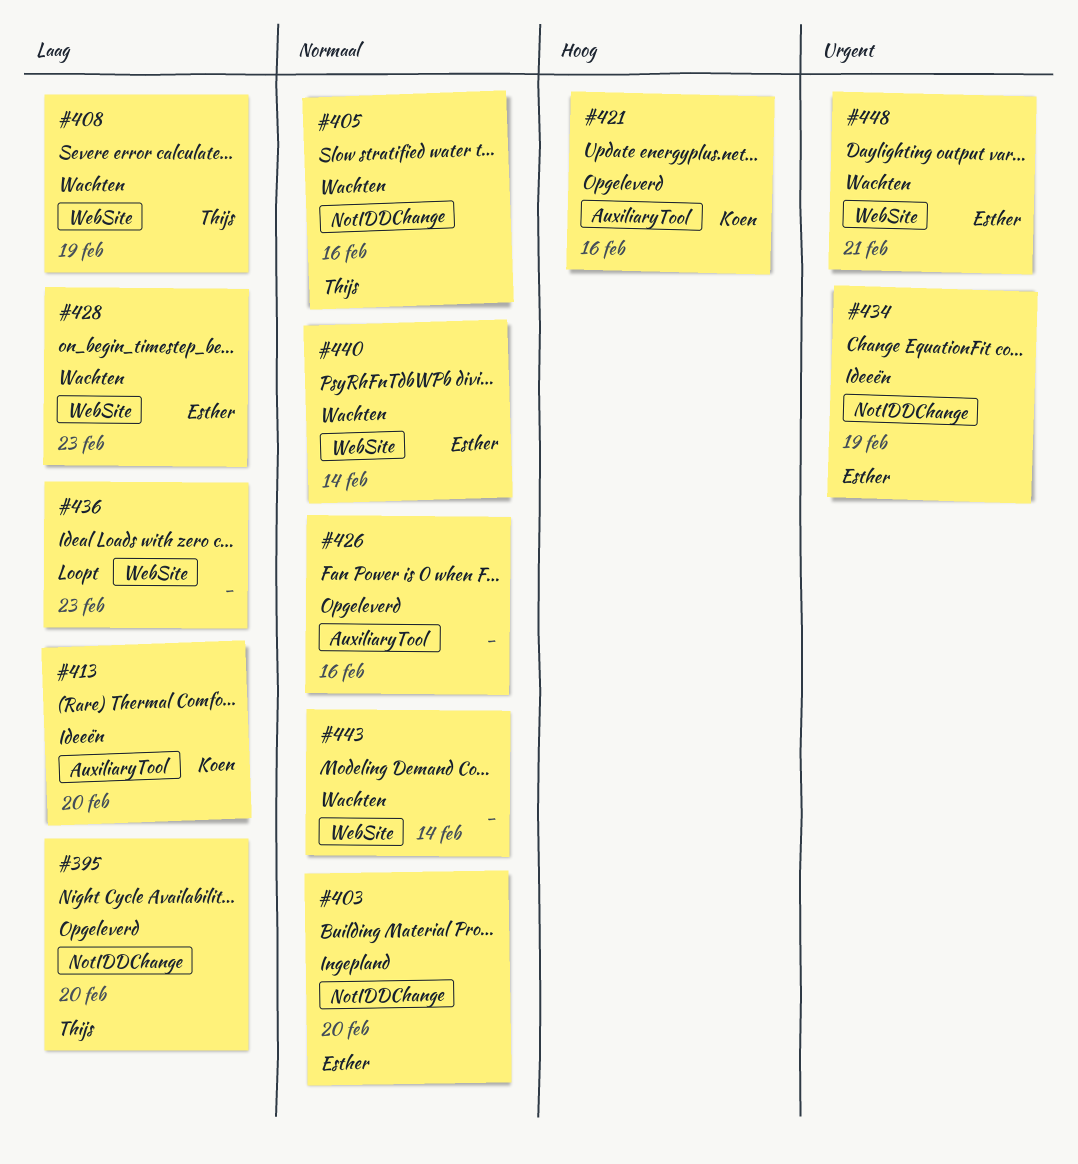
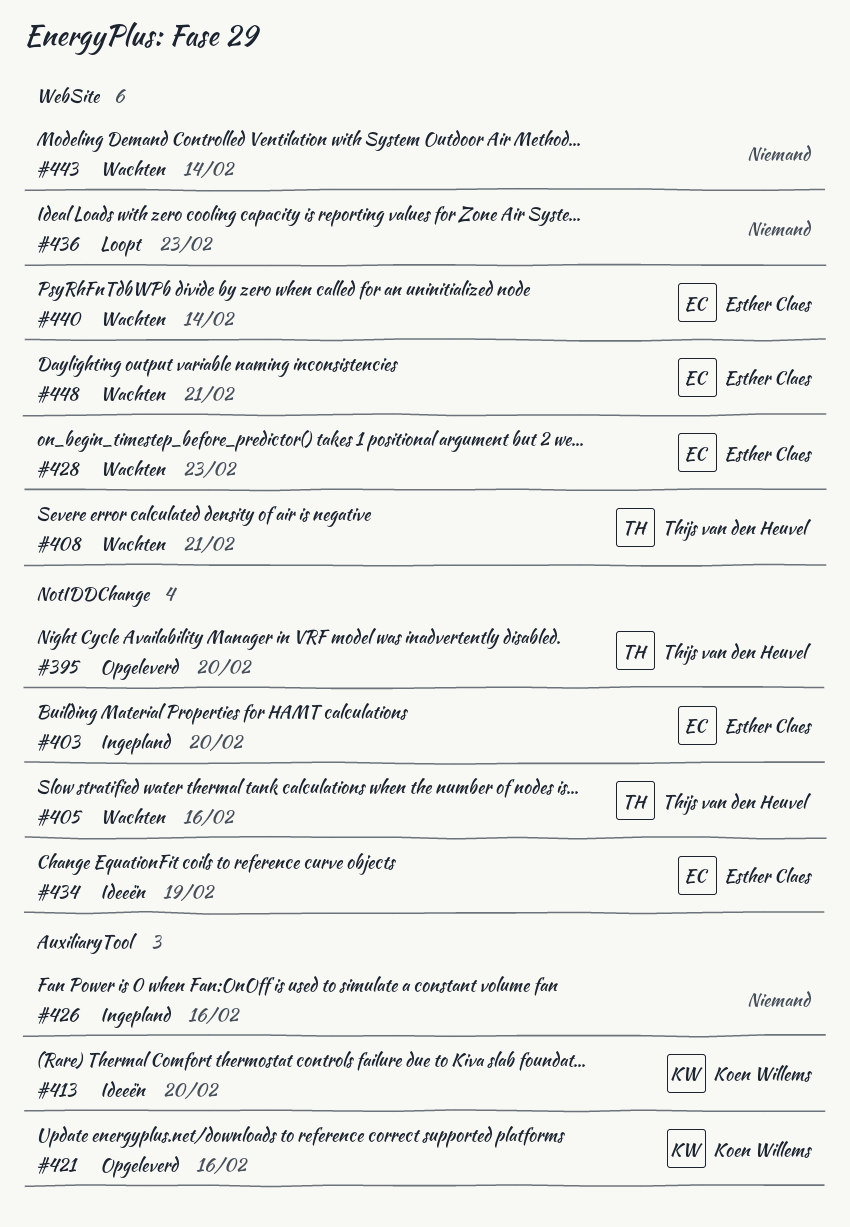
#408, due: Feb 19 -> Feb 21
#426, status: Opgeleverd -> Ingepland

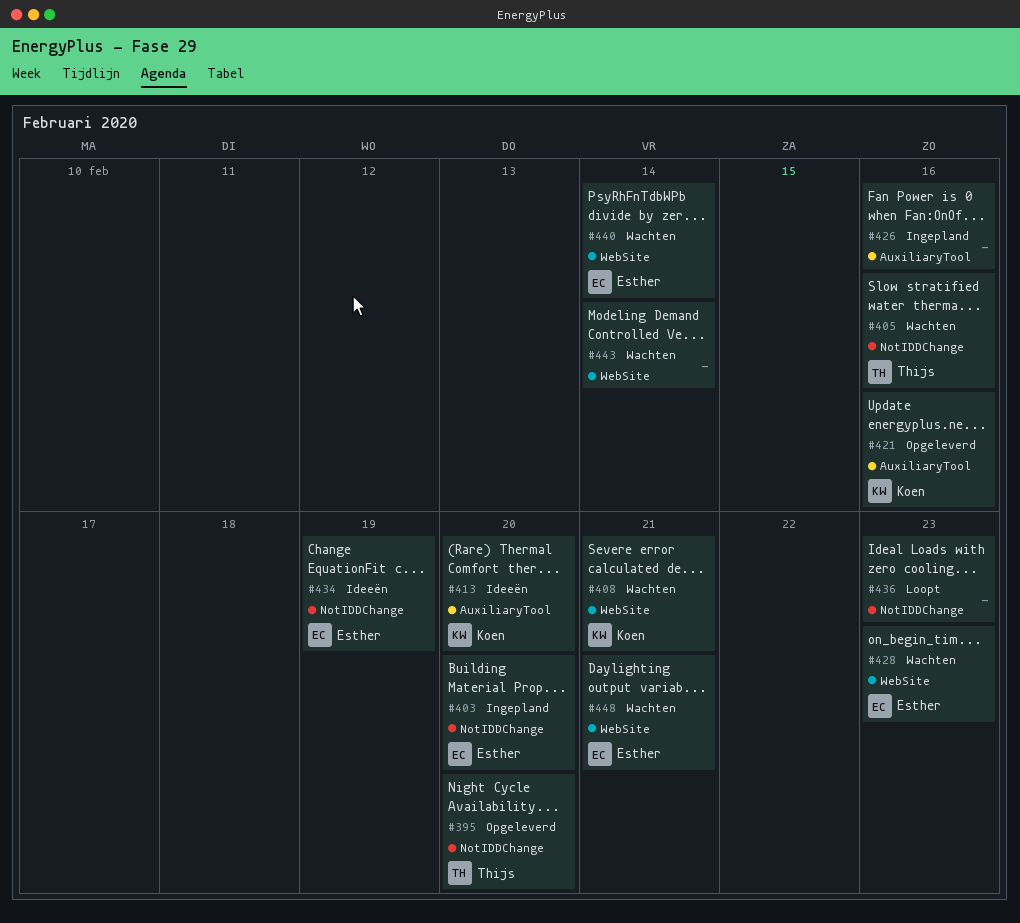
#408, owner: Thijs van den Heuvel -> Koen Willems
#436, label: WebSite -> NotIDDChange

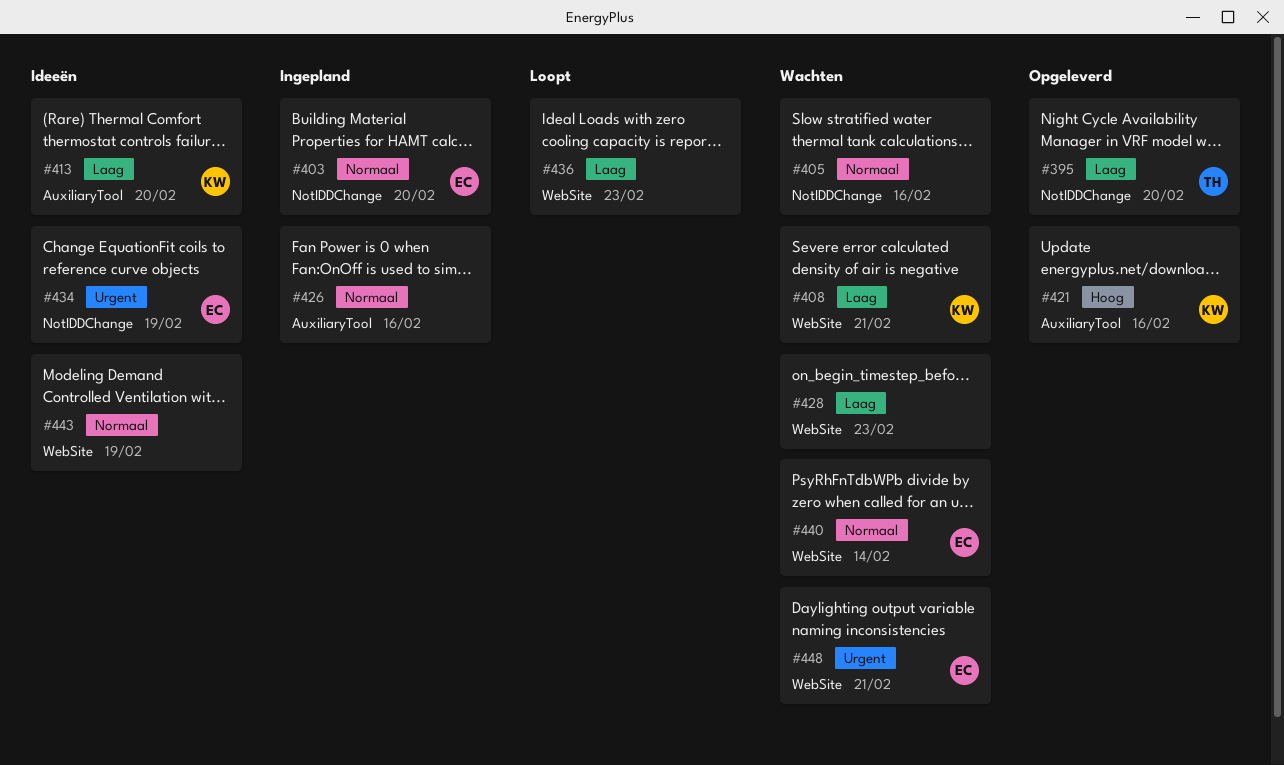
#405, owner: Thijs -> none
#428, owner: Esther -> none
#436, label: NotIDDChange -> WebSite
#443, status: Wachten -> Ideeën
#443, due: Feb 14 -> Feb 19

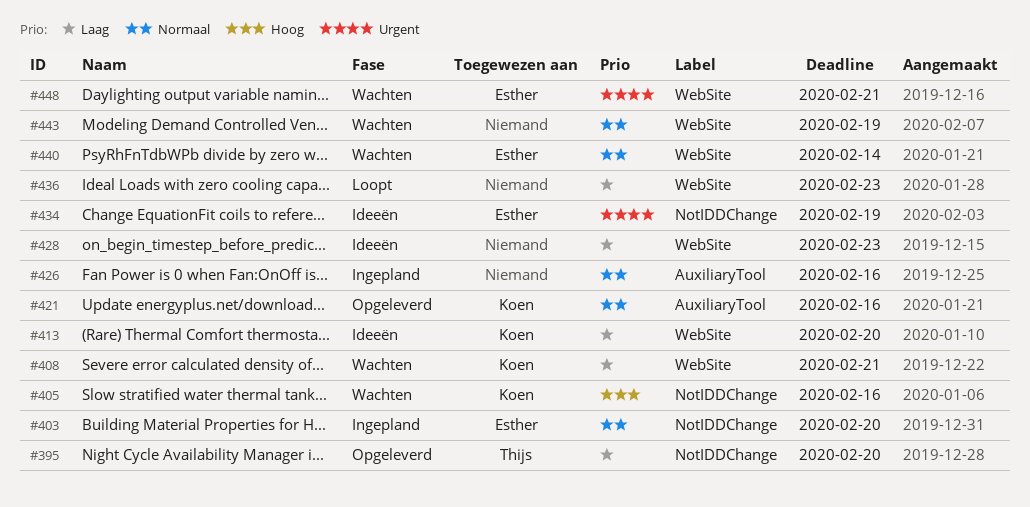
#405, owner: none -> Koen
#405, priority: Normaal -> Hoog
#413, label: AuxiliaryTool -> WebSite
#421, priority: Hoog -> Normaal
#428, status: Wachten -> Ideeën
#443, status: Ideeën -> Wachten

